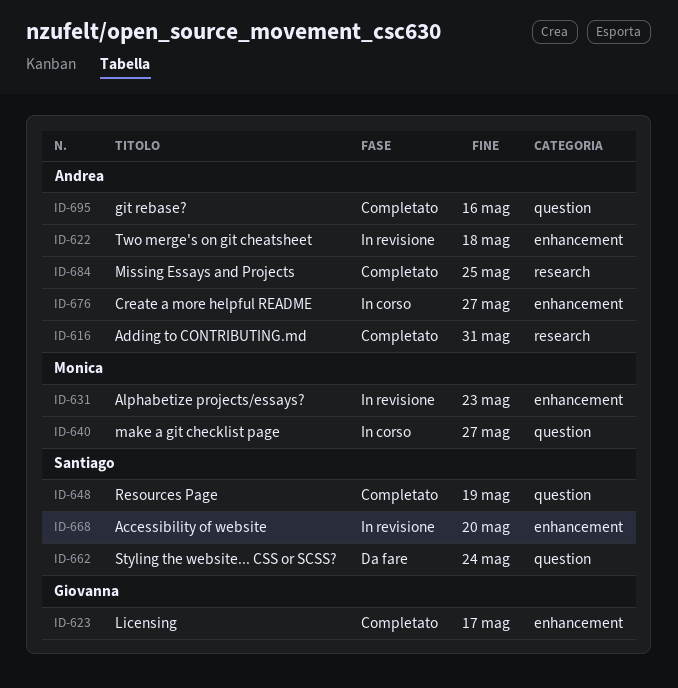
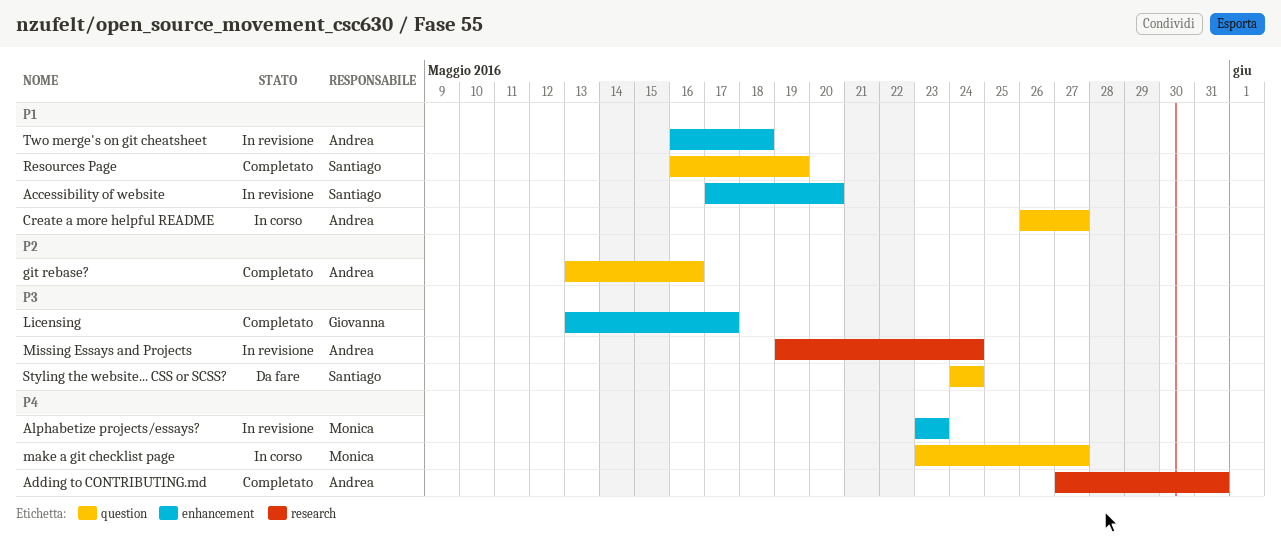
Create a more helpful README, label: enhancement -> question
Missing Essays and Projects, status: Completato -> In revisione
Missing Essays and Projects, due: May 25 -> May 24

